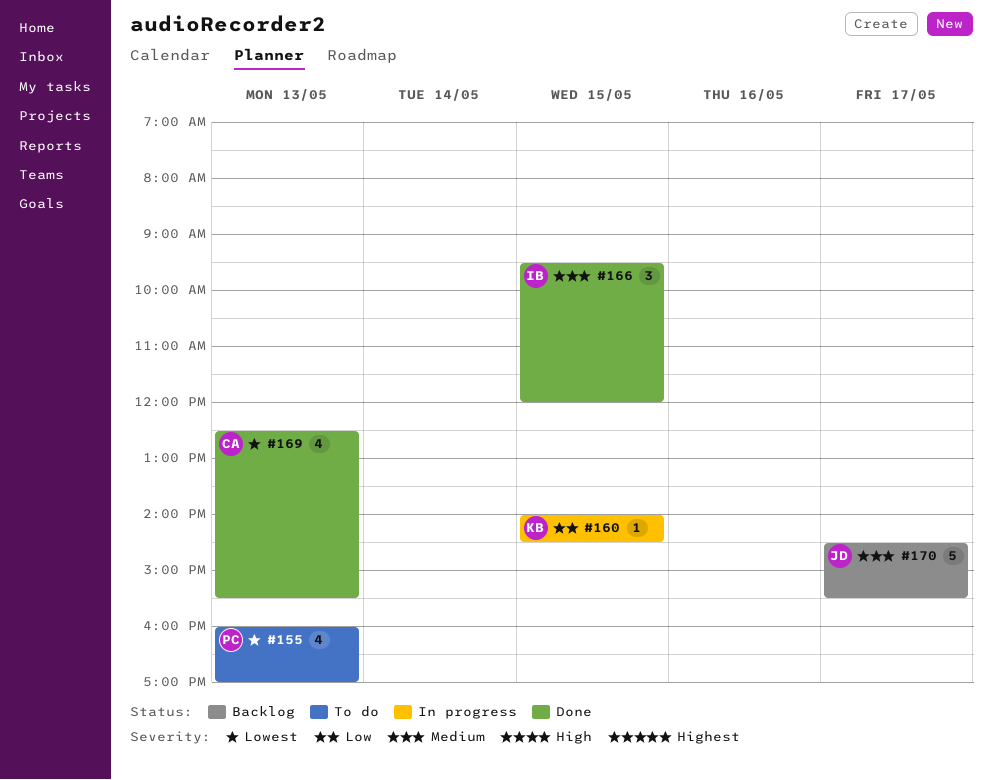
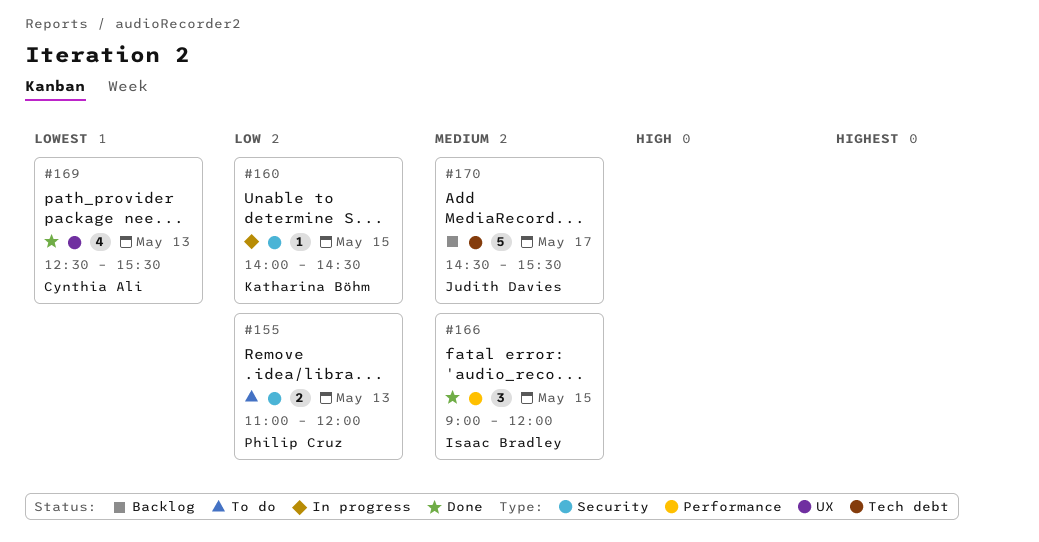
#155, priority: Lowest -> Low
#155, estimate: 4 -> 2
#155, begins: 16:00 -> 11:00
#155, ends: 17:00 -> 12:00
#166, begins: 09:30 -> 09:00

